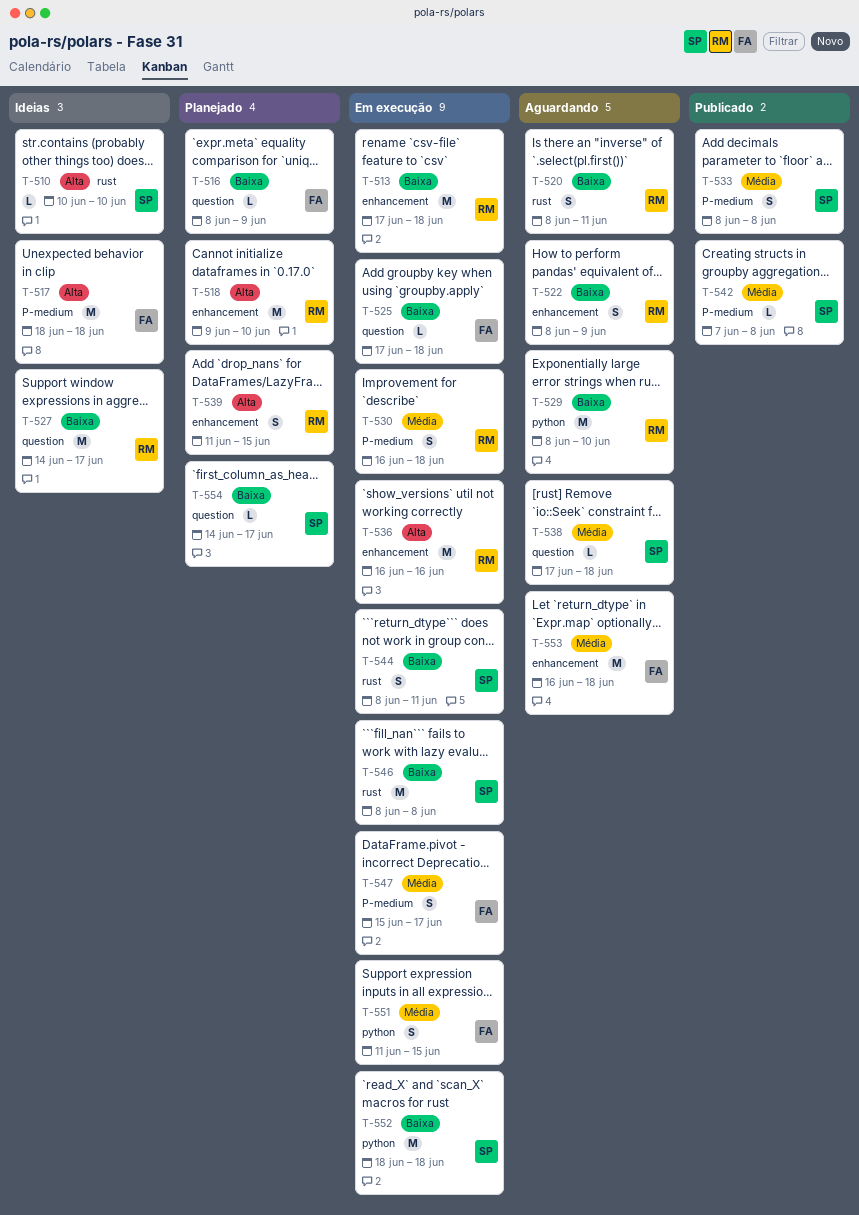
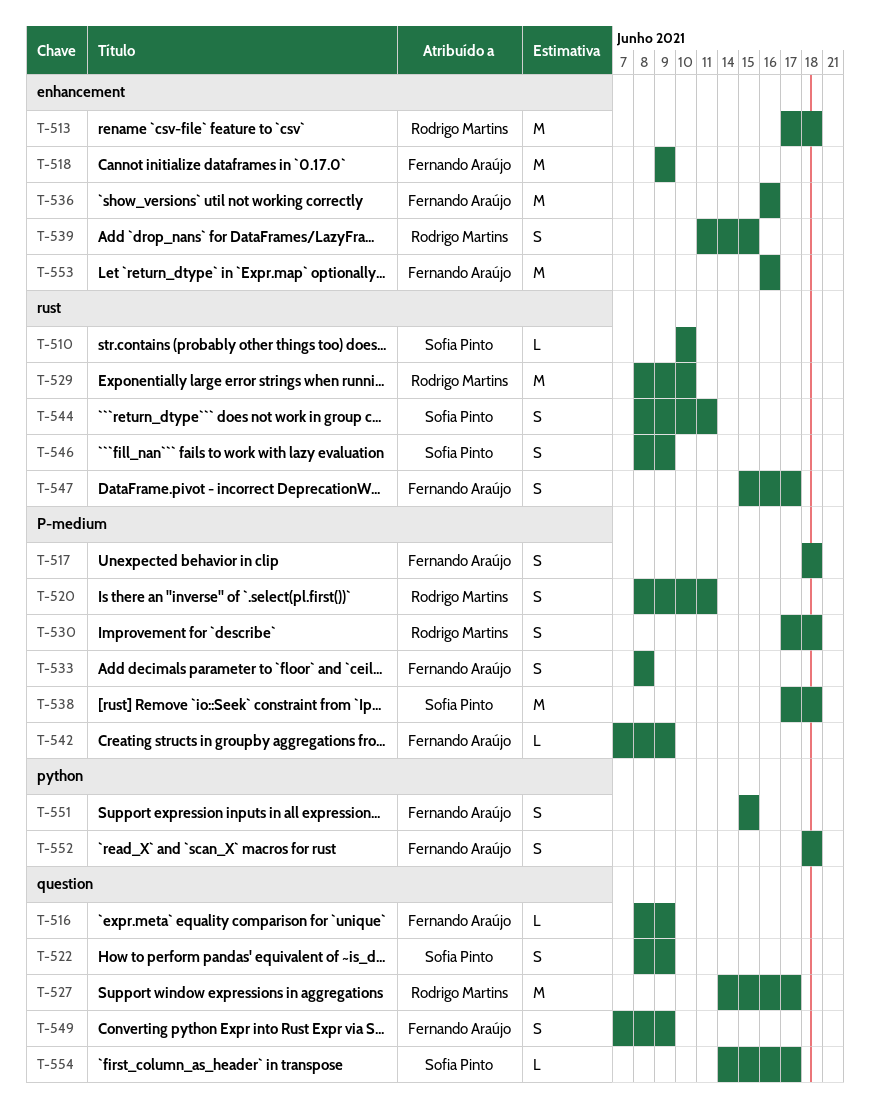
T-517, estimate: M -> S
T-518, owner: Rodrigo Martins -> Fernando Araújo
T-518, due: Jun 10 -> Jun 9
T-520, label: rust -> P-medium
T-522, owner: Rodrigo Martins -> Sofia Pinto
T-522, label: enhancement -> question
T-525: present -> none
T-529, label: python -> rust
T-530, start: Jun 16 -> Jun 17
T-533, owner: Sofia Pinto -> Fernando Araújo
T-536, owner: Rodrigo Martins -> Fernando Araújo
T-538, label: question -> P-medium
T-538, estimate: L -> M
T-542, owner: Sofia Pinto -> Fernando Araújo
T-542, due: Jun 8 -> Jun 9
T-546, estimate: M -> S
T-546, due: Jun 8 -> Jun 9
T-547, label: P-medium -> rust
T-549: none -> present
T-551, start: Jun 11 -> Jun 15
T-552, owner: Sofia Pinto -> Fernando Araújo
T-552, estimate: M -> S
T-553, due: Jun 18 -> Jun 16

